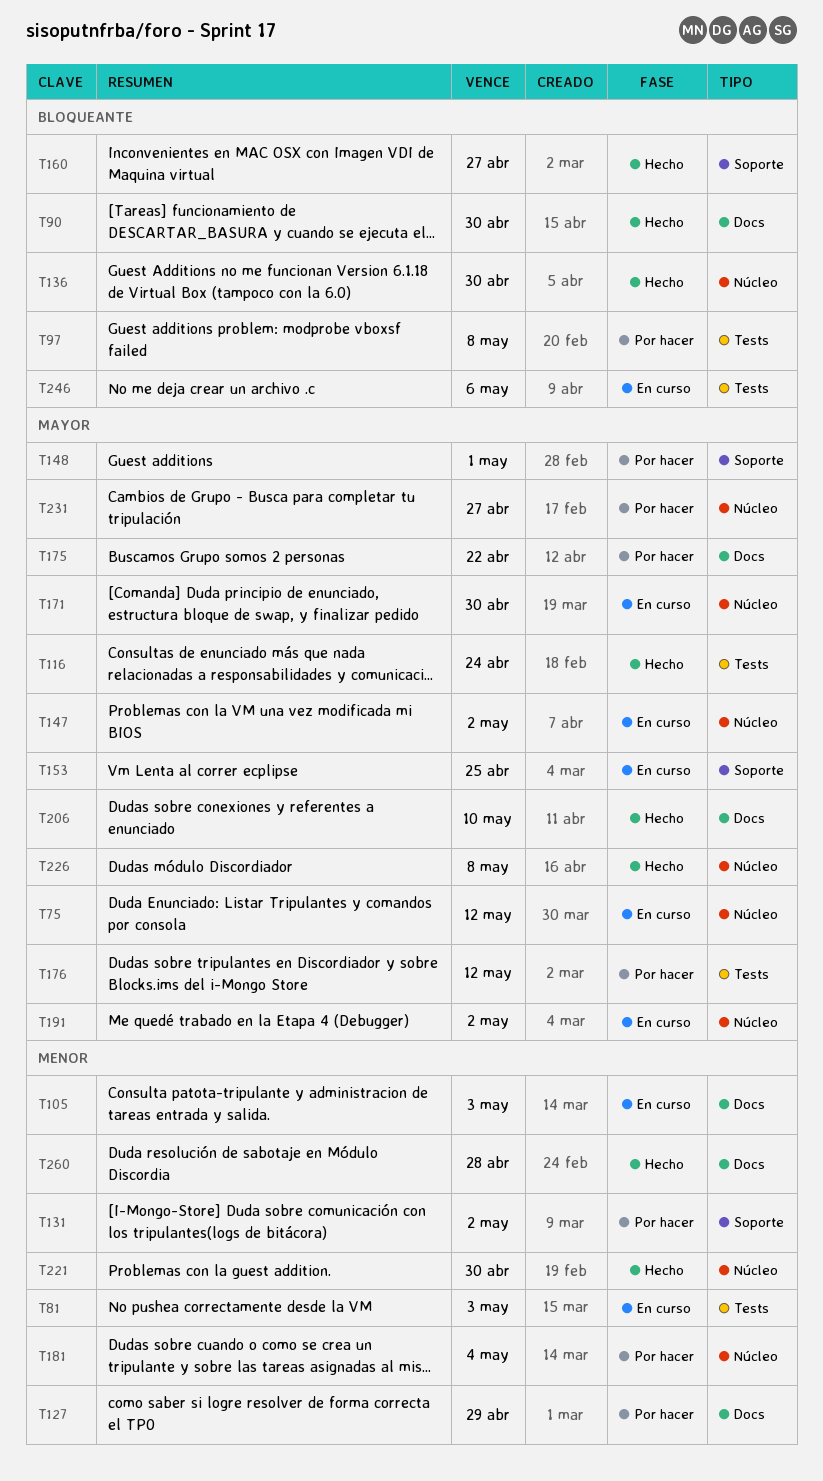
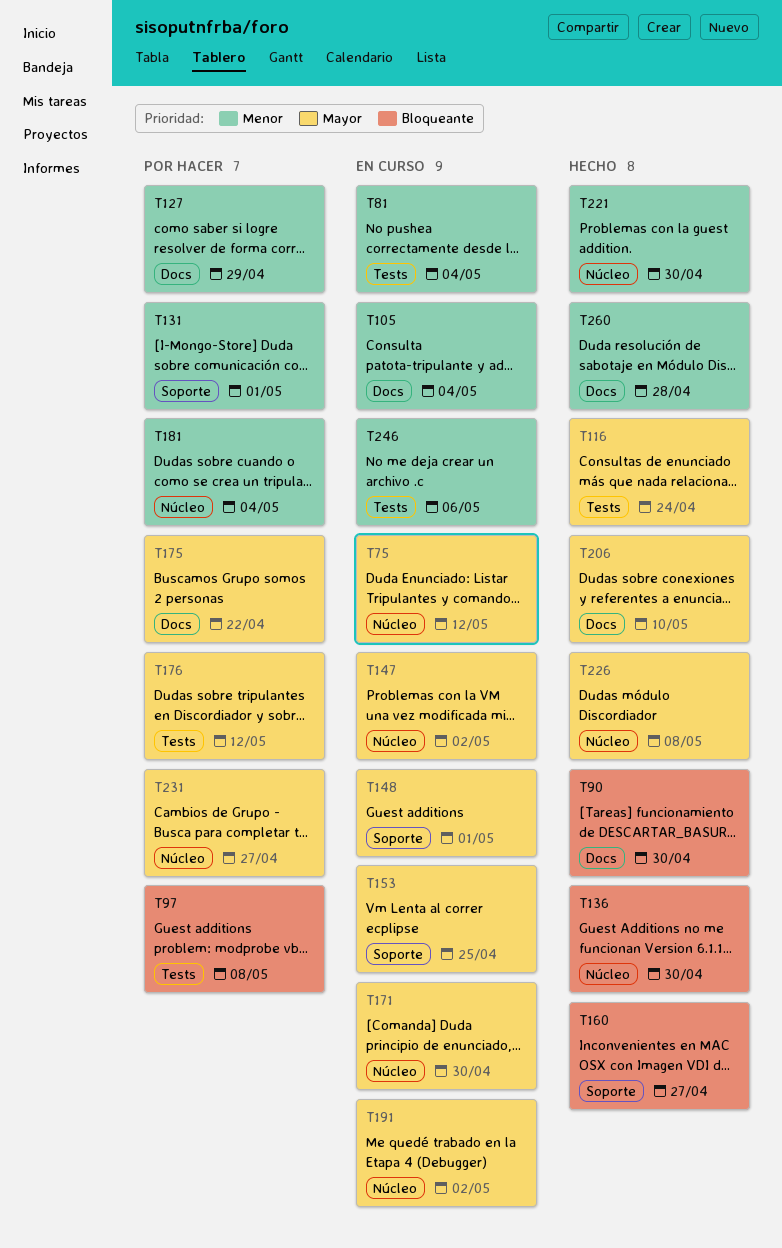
T81, due: May 3 -> May 4
T105, due: May 3 -> May 4
T131, due: May 2 -> May 1
T148, status: Por hacer -> En curso
T246, priority: Bloqueante -> Menor

